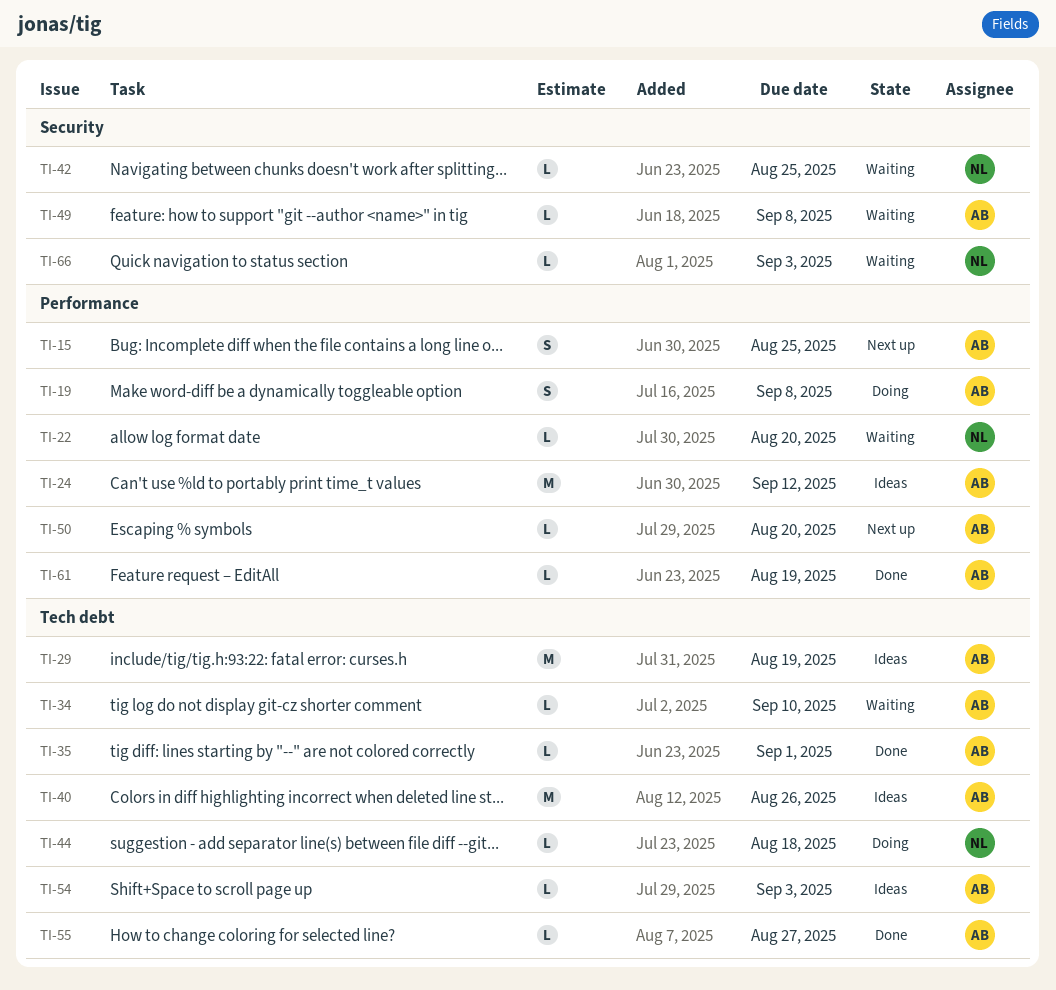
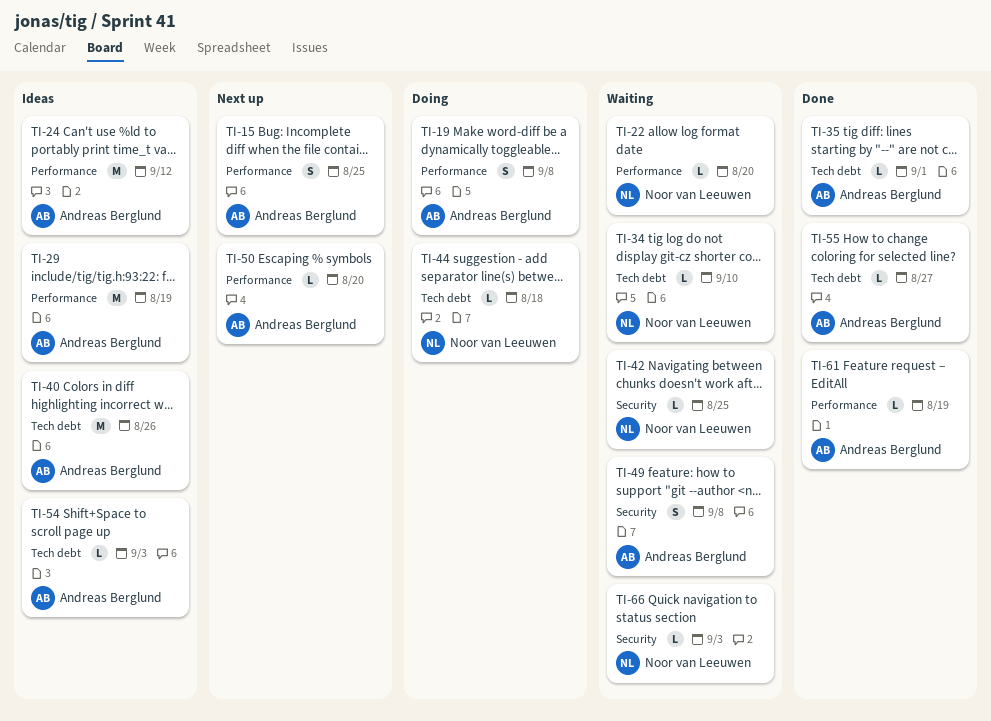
TI-29, label: Tech debt -> Performance
TI-34, owner: Andreas Berglund -> Noor van Leeuwen
TI-49, estimate: L -> S

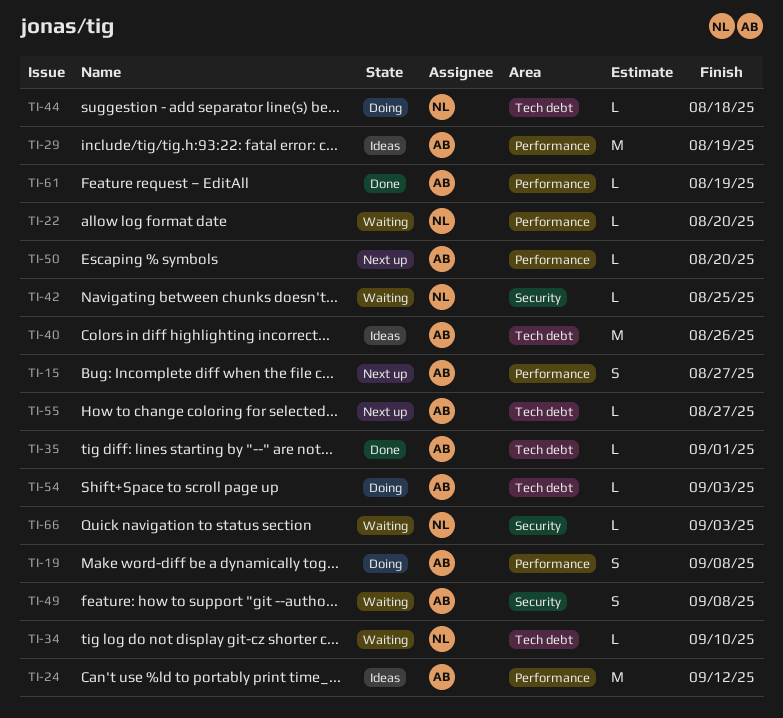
TI-15, due: Aug 25 -> Aug 27
TI-54, status: Ideas -> Doing
TI-55, status: Done -> Next up

